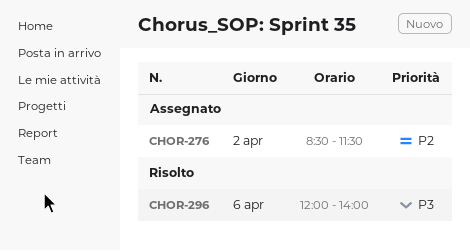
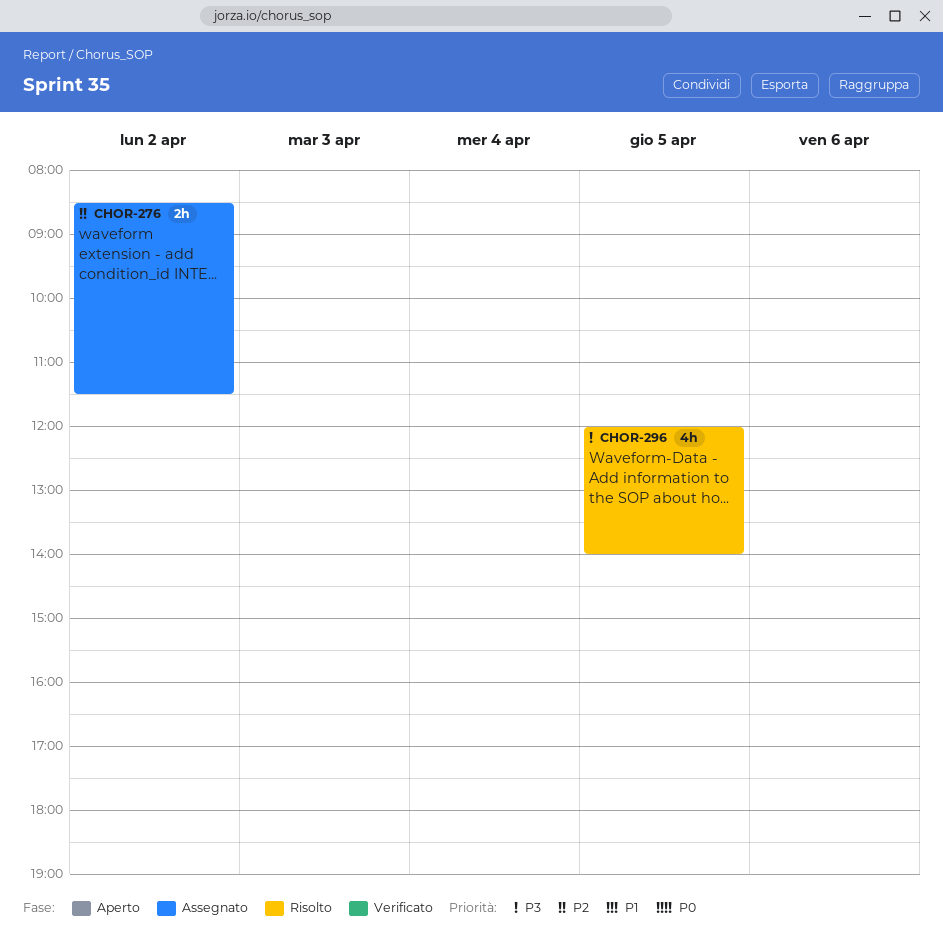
CHOR-296, day: Apr 6 -> Apr 5

